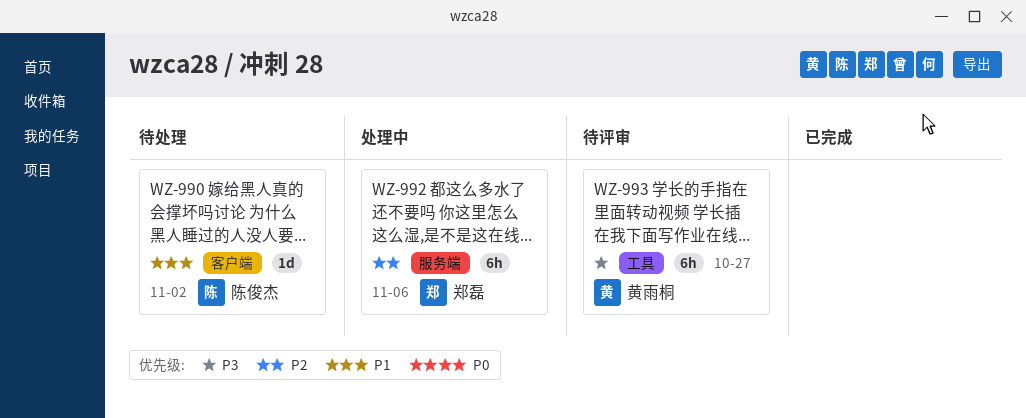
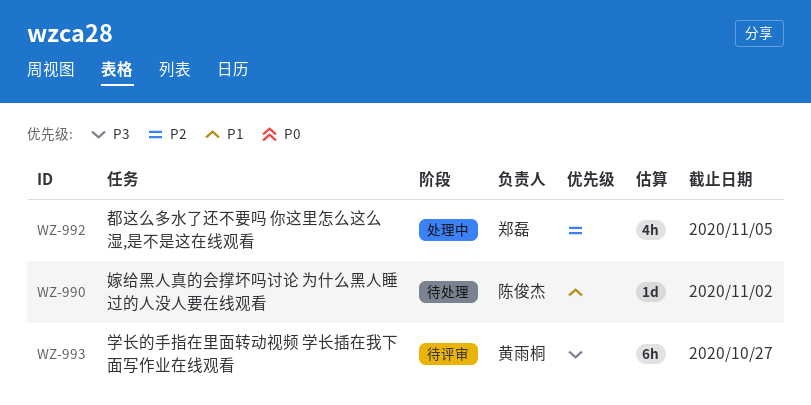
WZ-992, estimate: 6h -> 4h
WZ-992, due: Nov 6 -> Nov 5

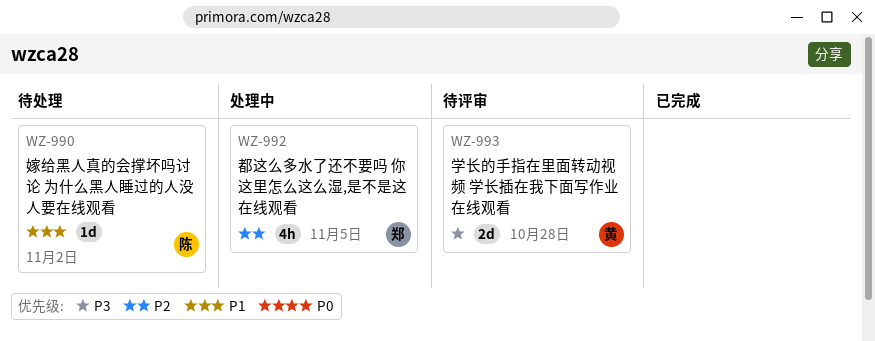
WZ-993, estimate: 6h -> 2d
WZ-993, due: Oct 27 -> Oct 28

